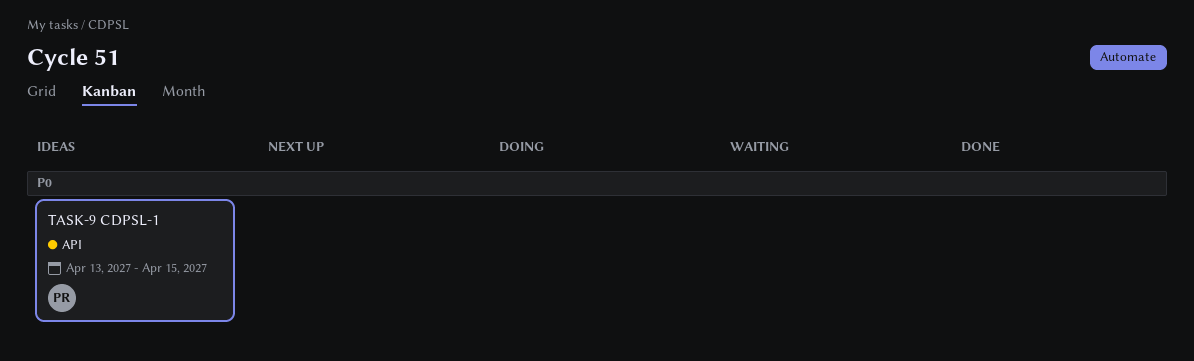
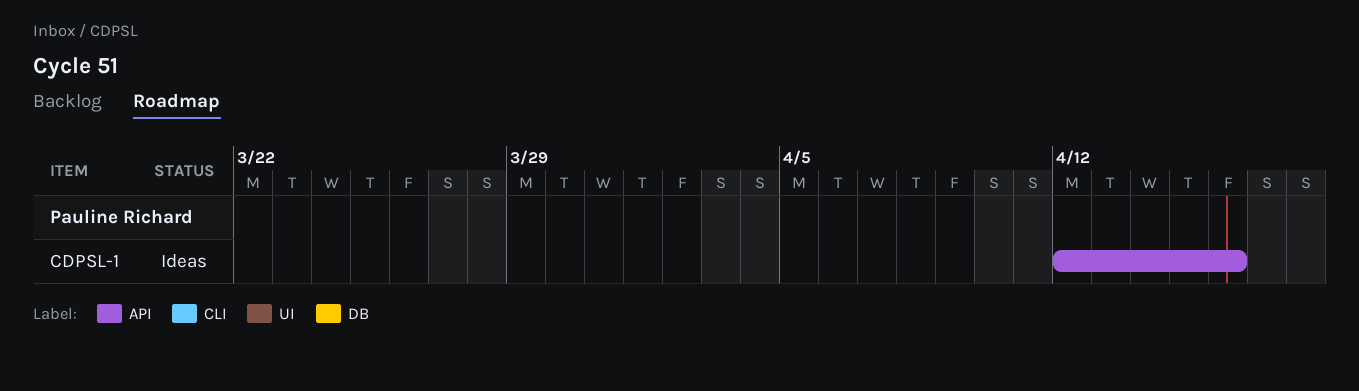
CDPSL-1, start: Apr 13 -> Apr 12
CDPSL-1, due: Apr 15 -> Apr 16

